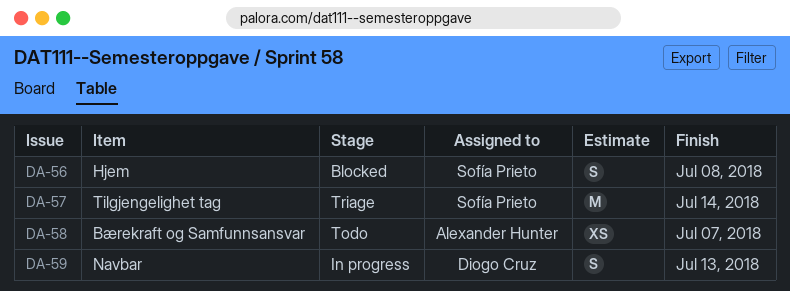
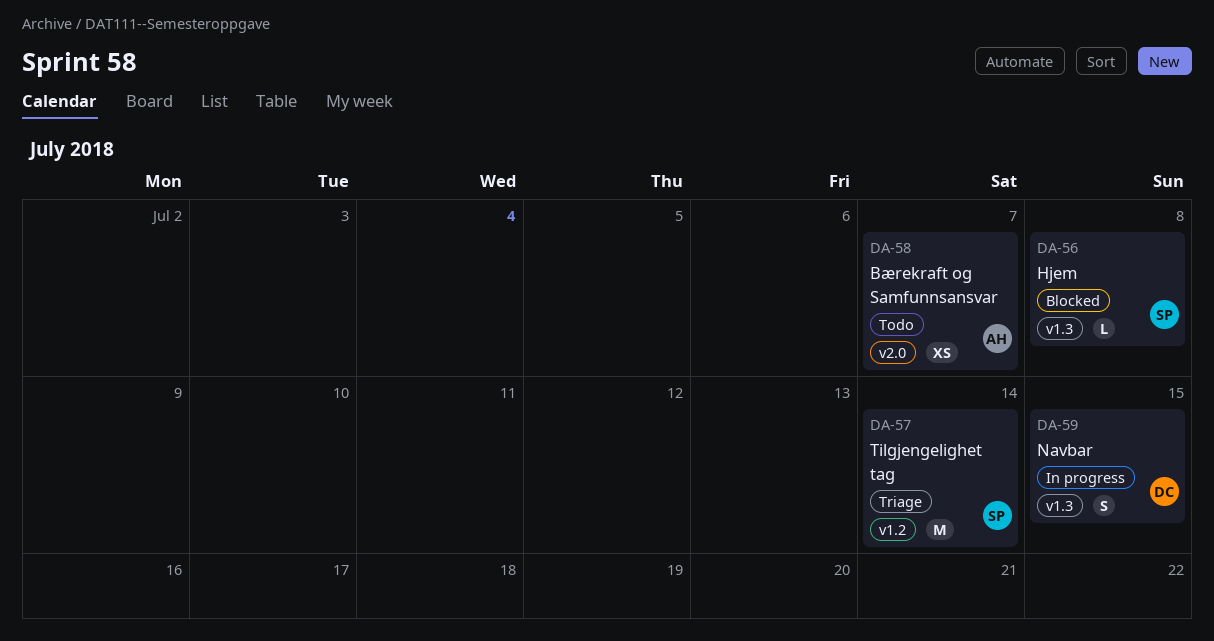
DA-56, estimate: S -> L
DA-59, due: Jul 13 -> Jul 15

